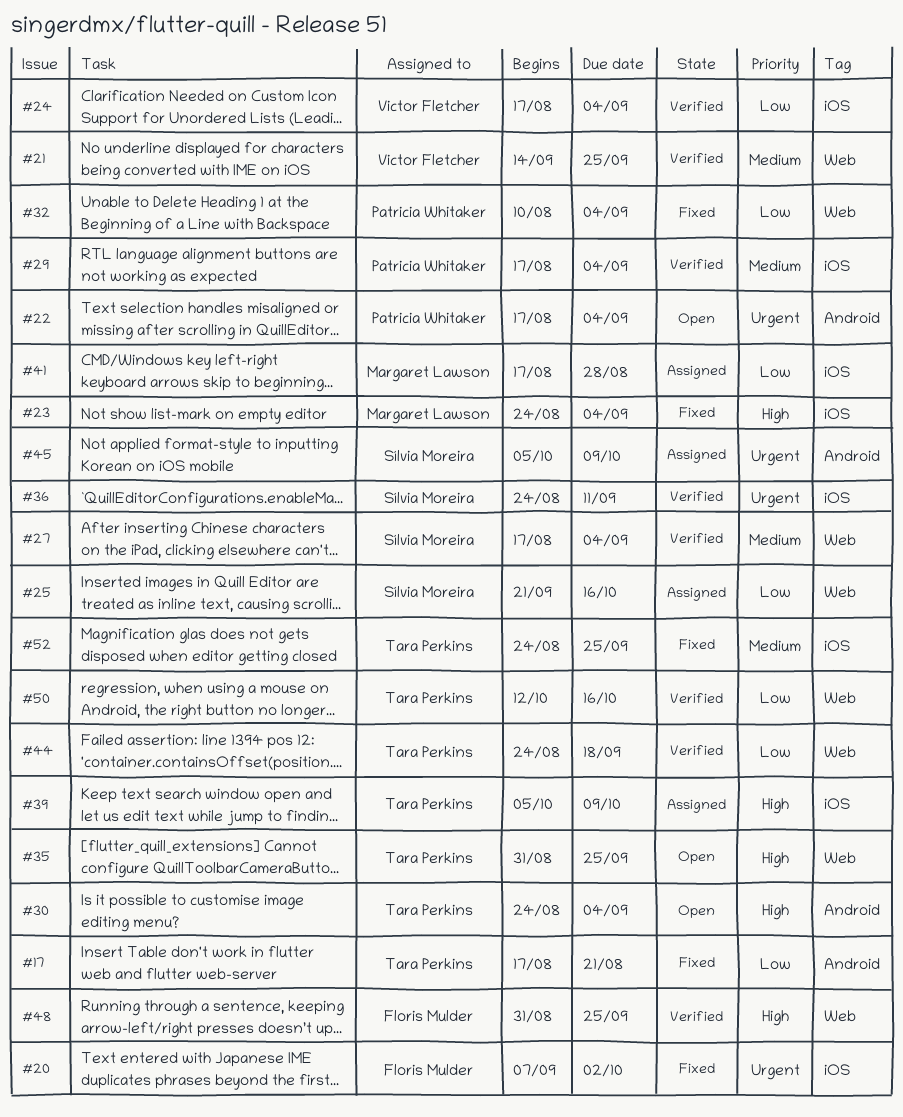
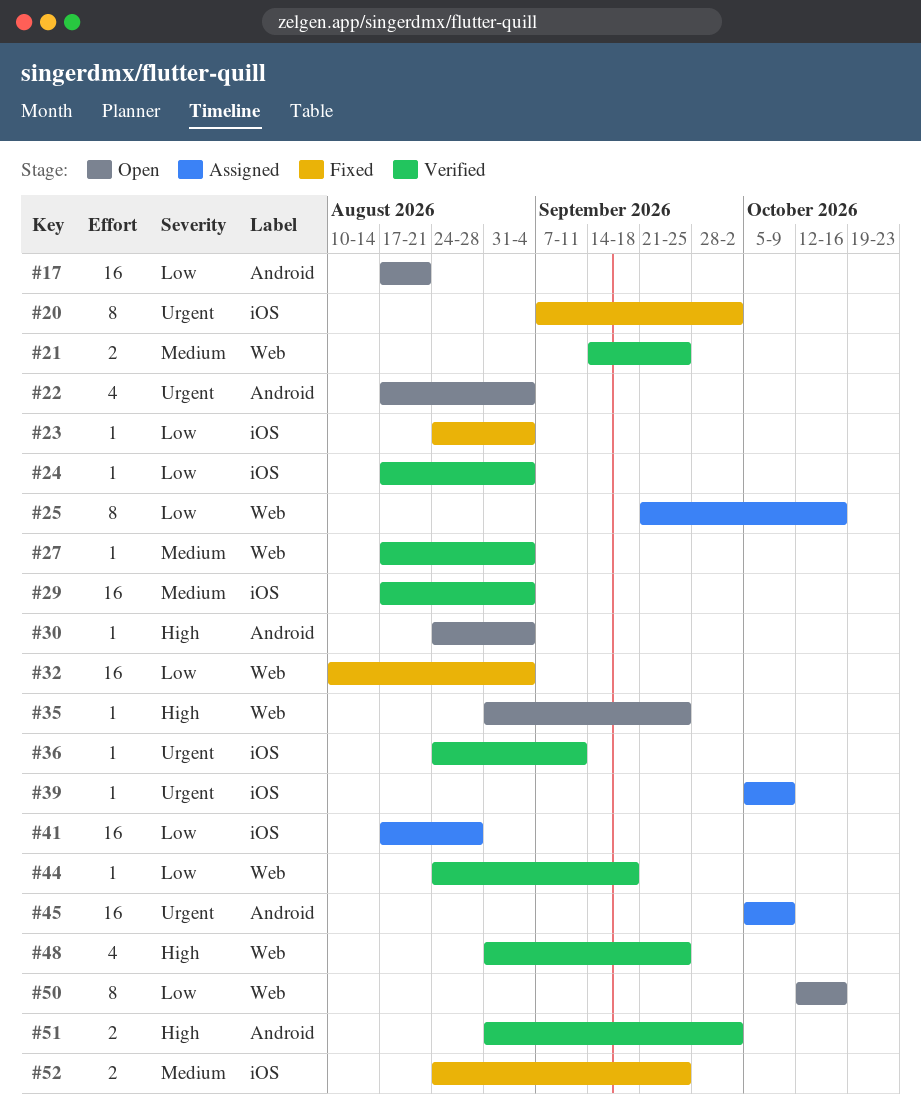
#17, status: Fixed -> Open
#23, priority: High -> Low
#39, priority: High -> Urgent
#50, status: Verified -> Open
#51: none -> present

